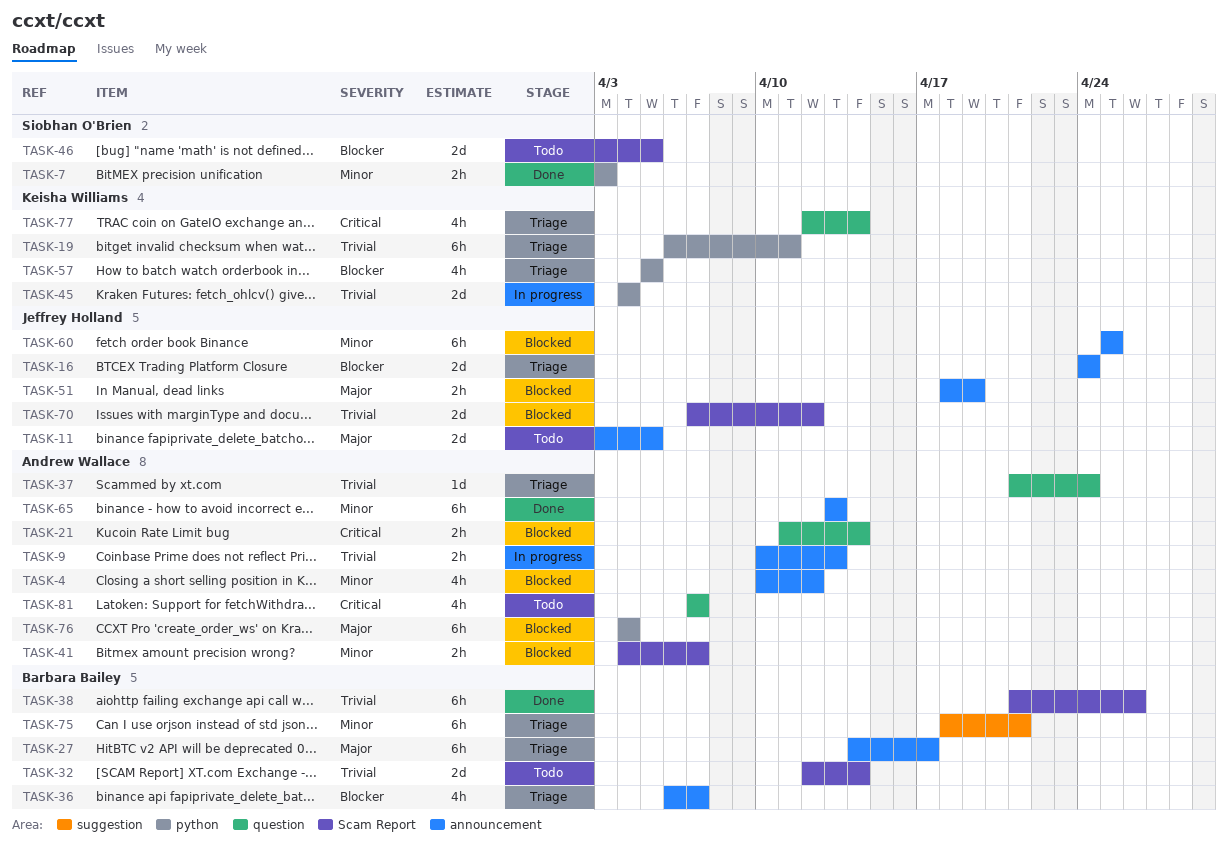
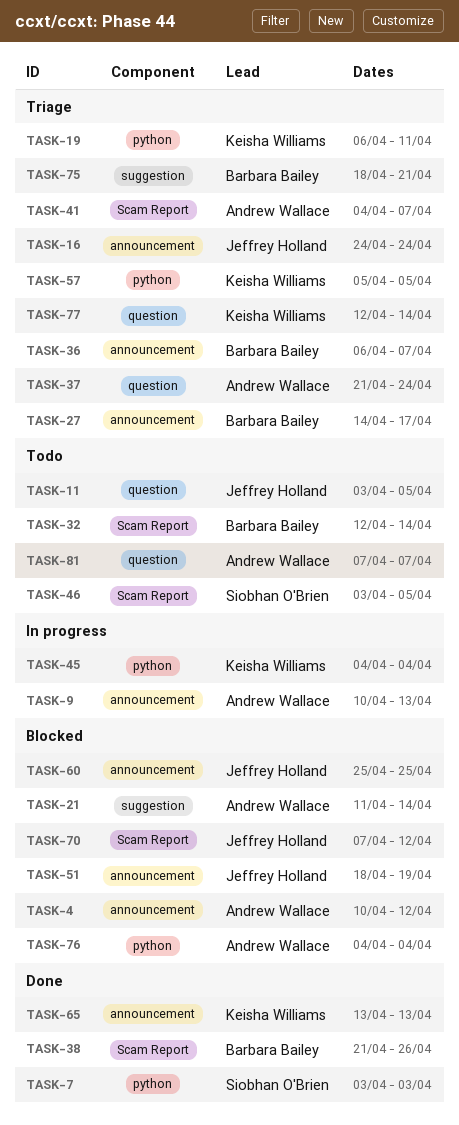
TASK-11, label: announcement -> question
TASK-21, label: question -> suggestion
TASK-41, status: Blocked -> Triage
TASK-65, owner: Andrew Wallace -> Keisha Williams

